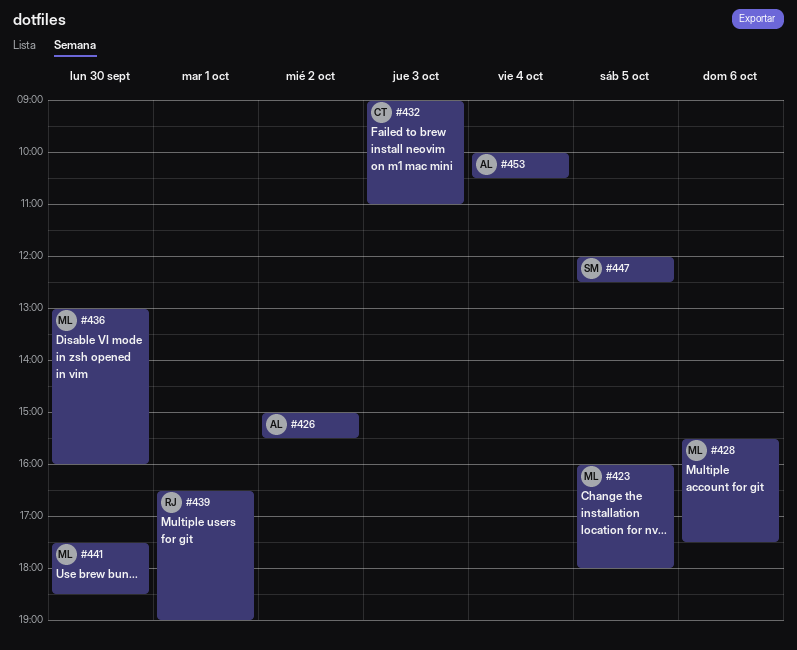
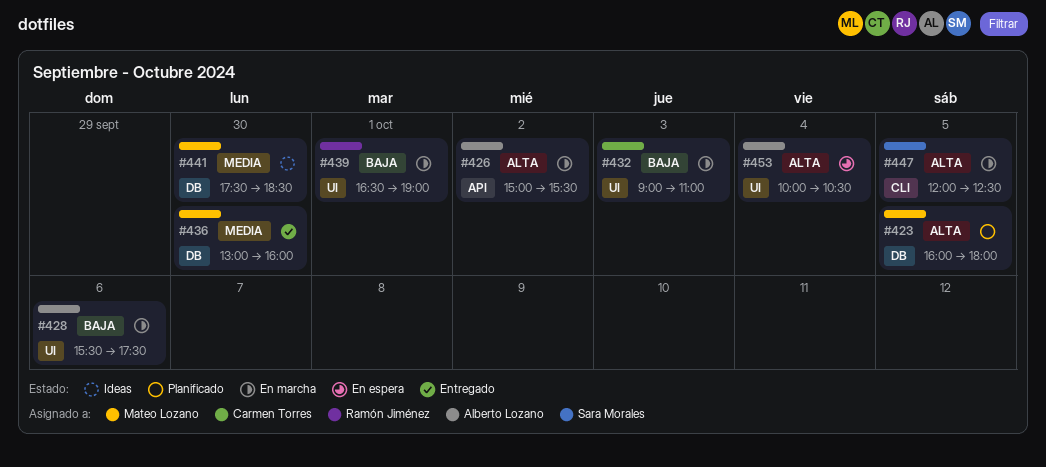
#428, owner: Mateo Lozano -> Alberto Lozano

